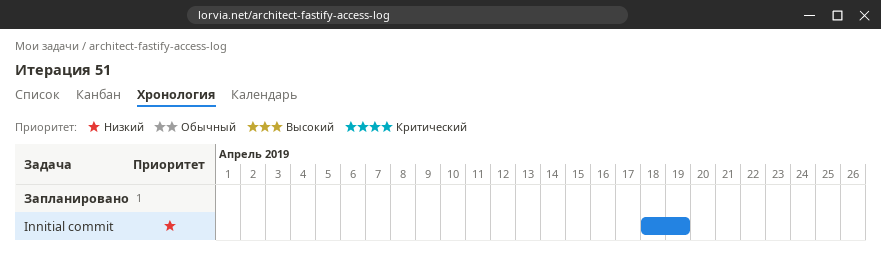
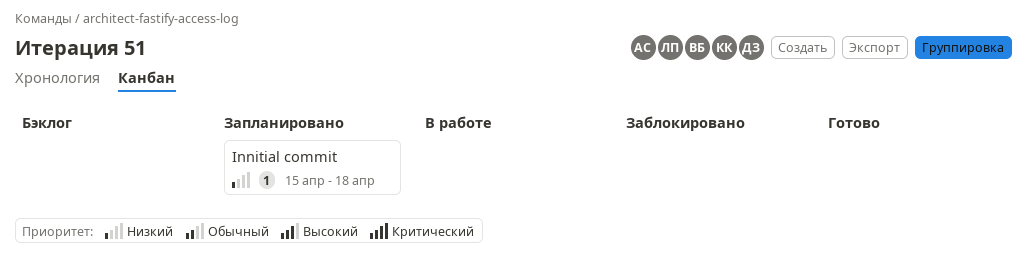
Innitial commit, start: Apr 18 -> Apr 15
Innitial commit, due: Apr 19 -> Apr 18

